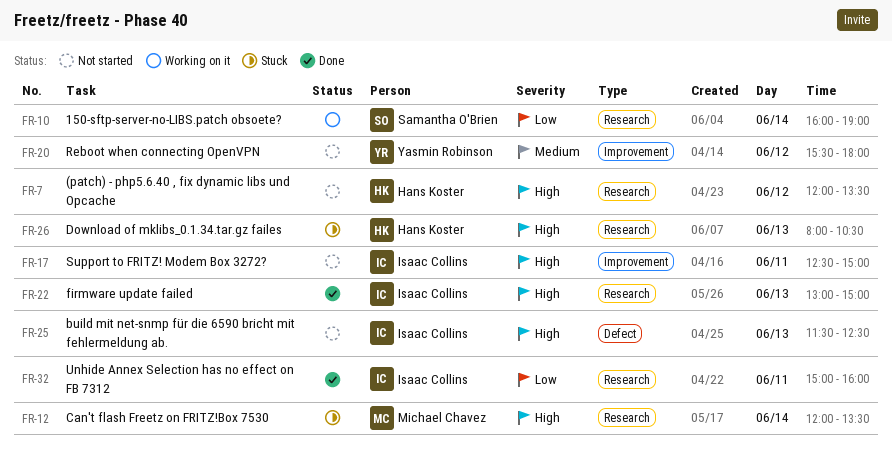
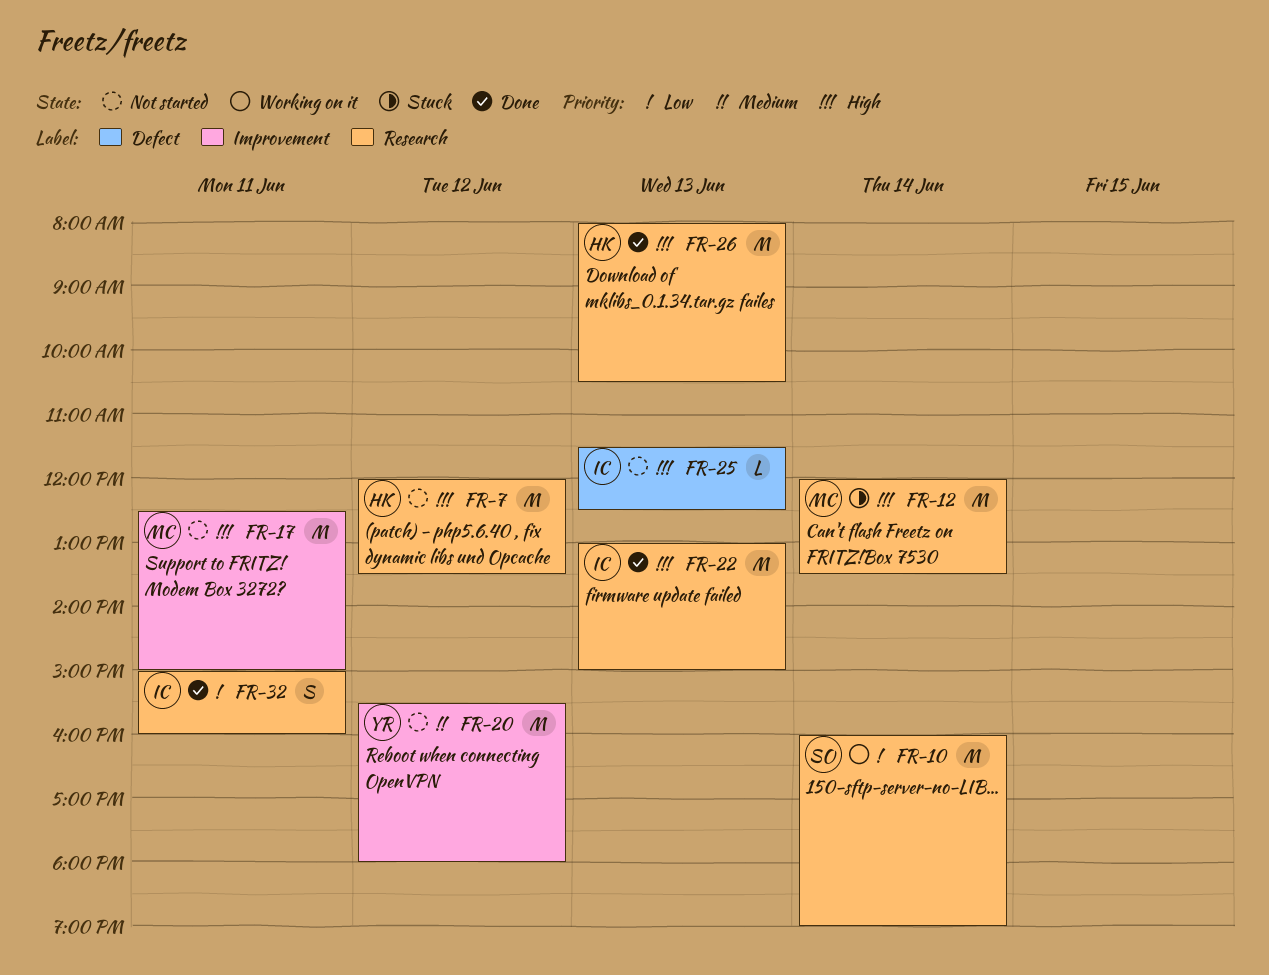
FR-17, owner: Isaac Collins -> Michael Chavez
FR-26, status: Stuck -> Done

